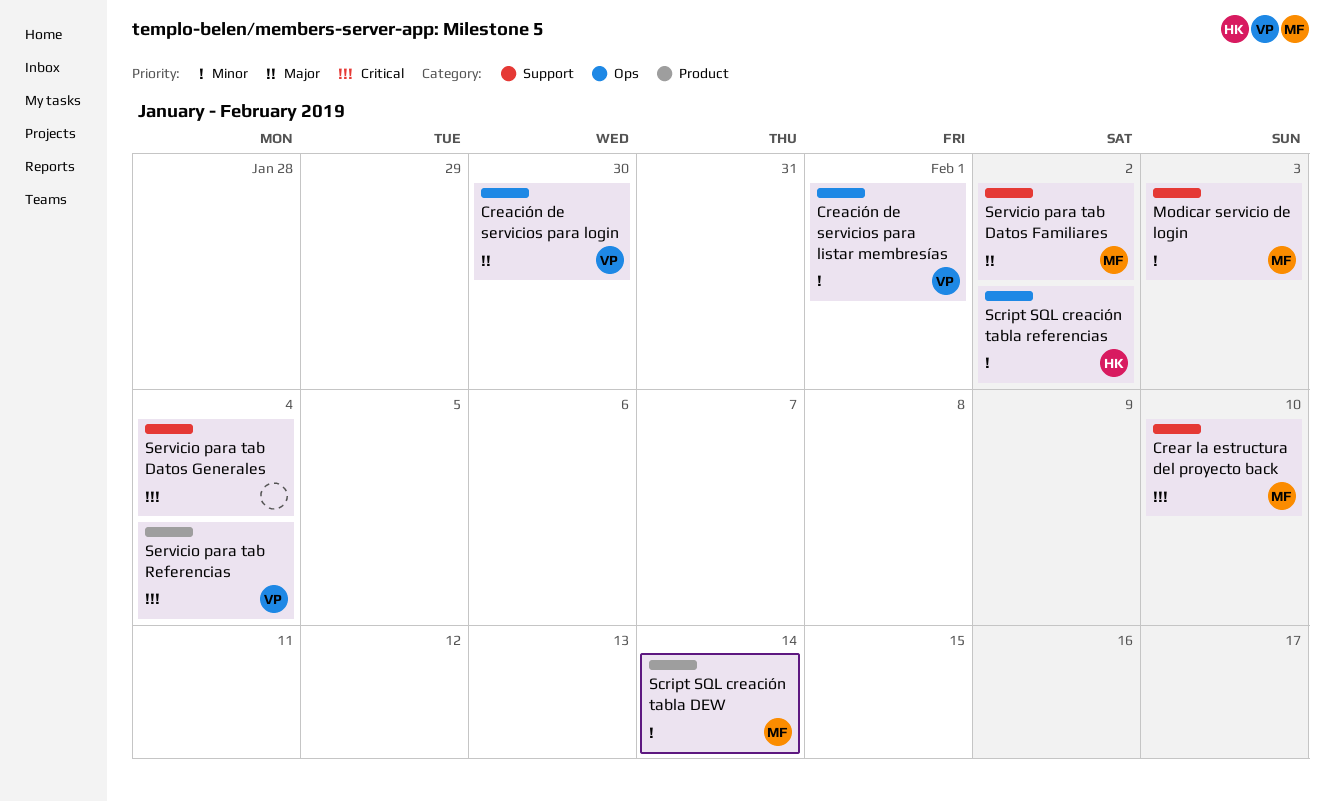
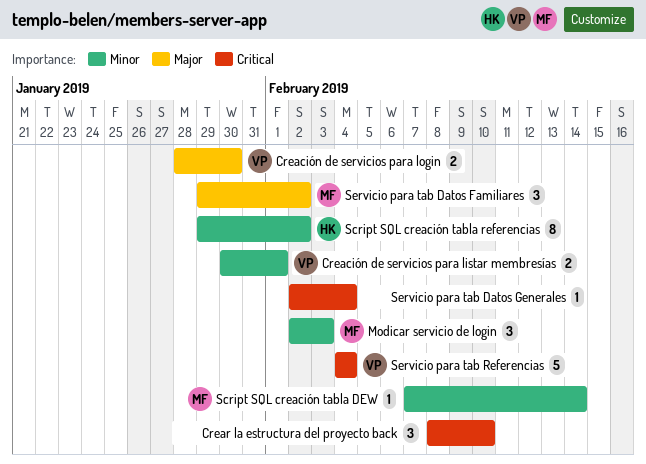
Crear la estructura del proyecto back, owner: MF -> none

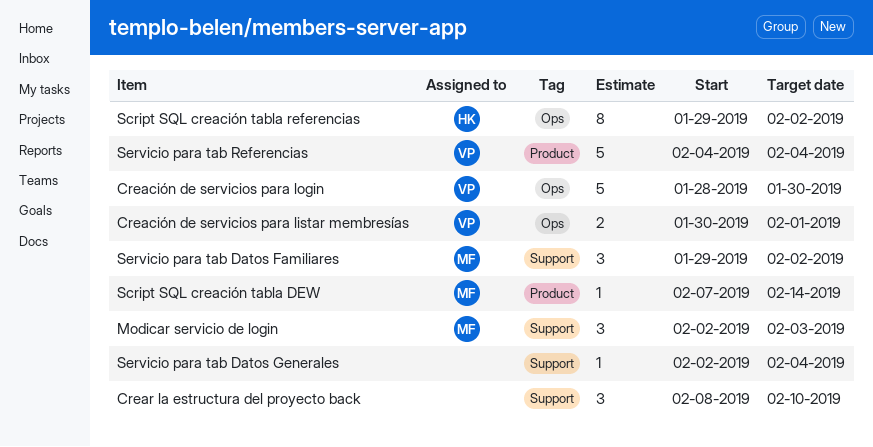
Creación de servicios para login, estimate: 2 -> 5

